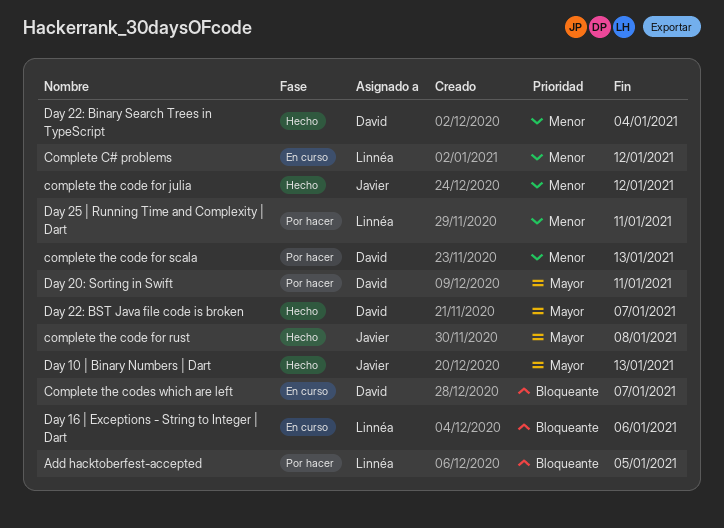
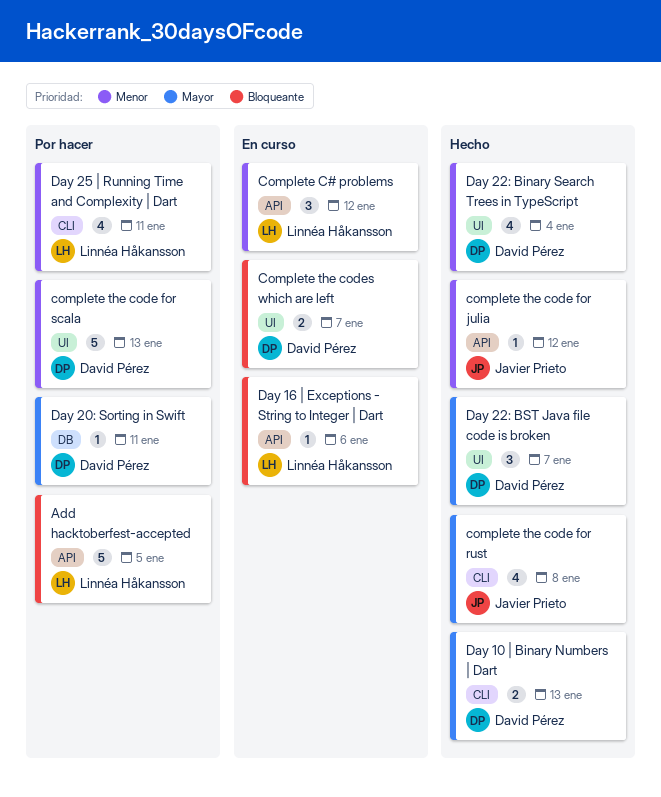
Day 10 | Binary Numbers | Dart, owner: Javier Prieto -> David Pérez

